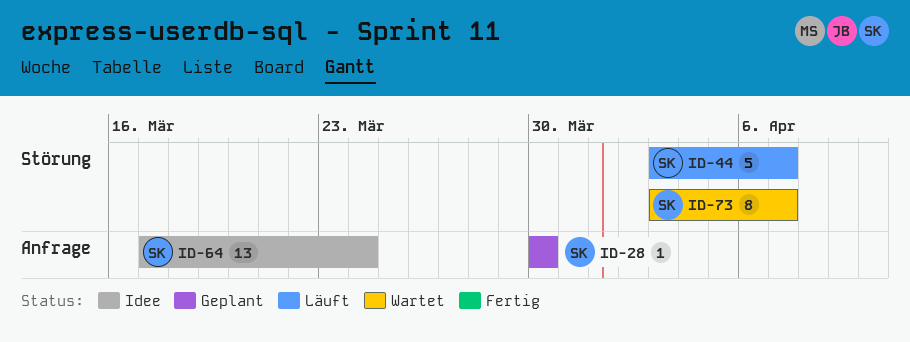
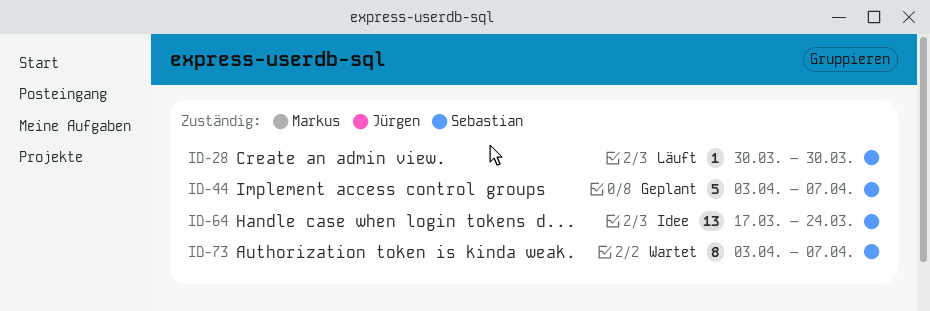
ID-28, status: Geplant -> Läuft
ID-44, status: Läuft -> Geplant

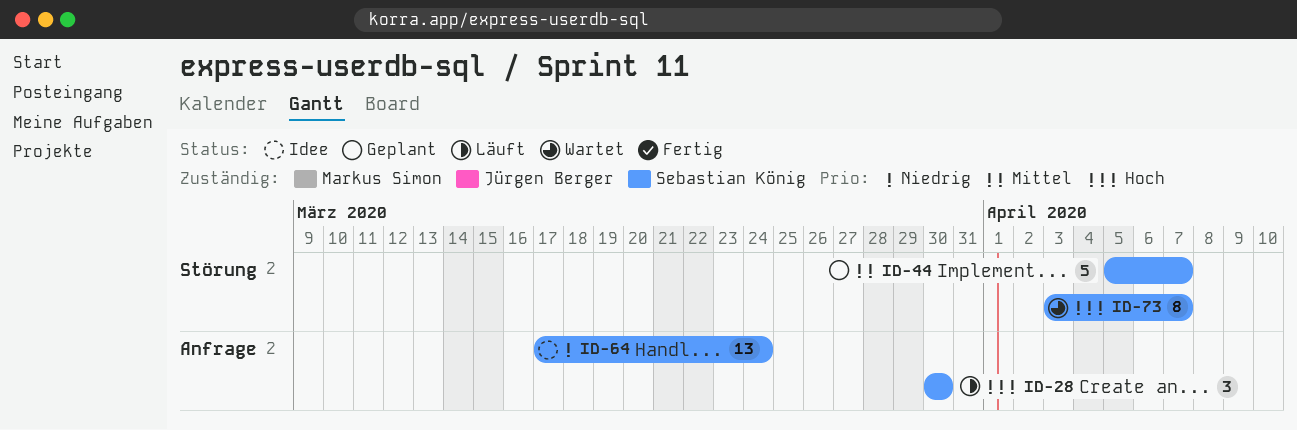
ID-28, estimate: 1 -> 3
ID-44, start: Apr 3 -> Apr 5

